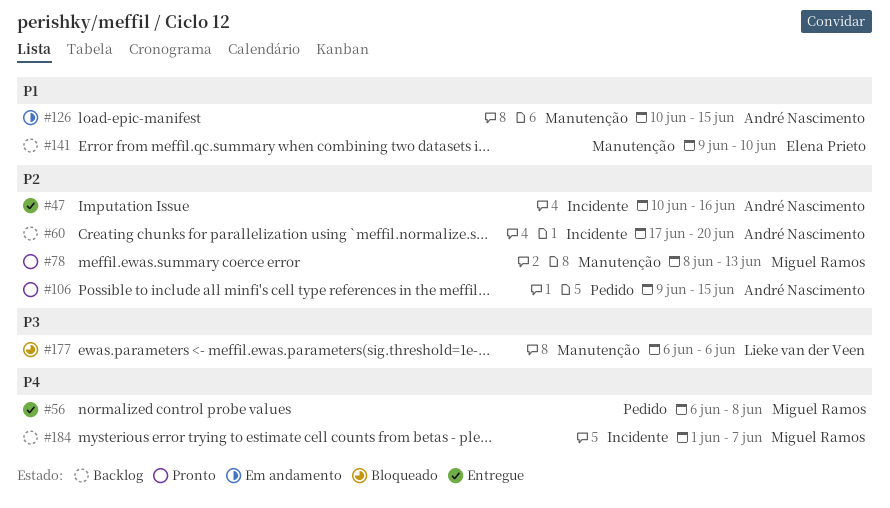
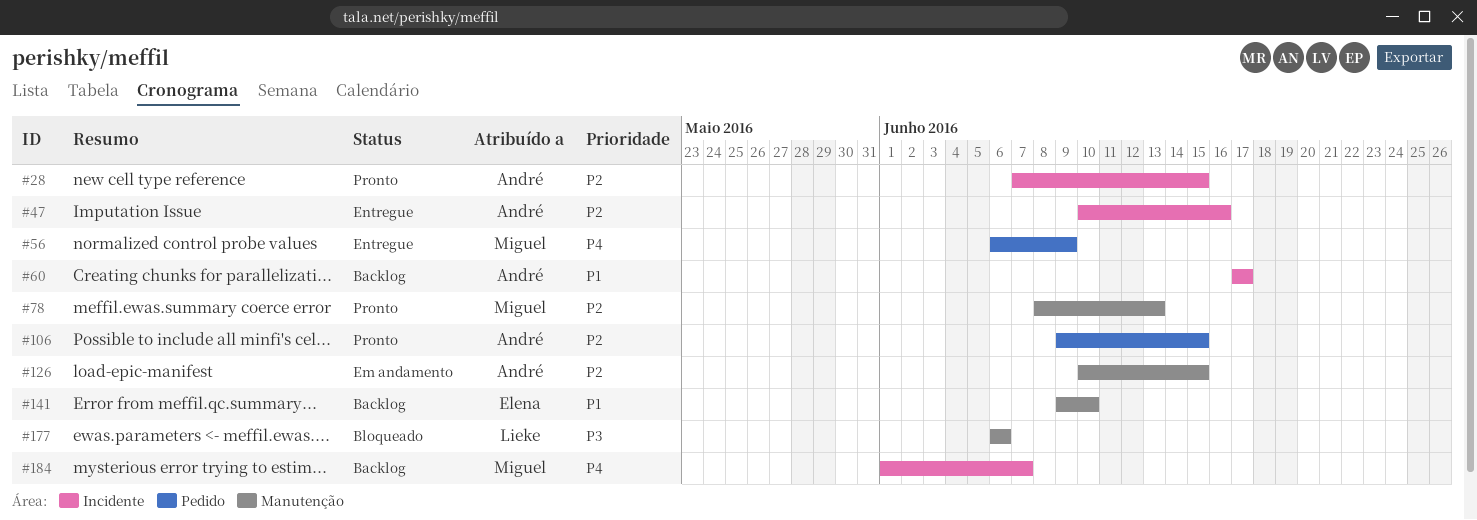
#28: none -> present
#56, due: Jun 8 -> Jun 9
#60, priority: P2 -> P1
#60, due: Jun 20 -> Jun 17
#126, priority: P1 -> P2

